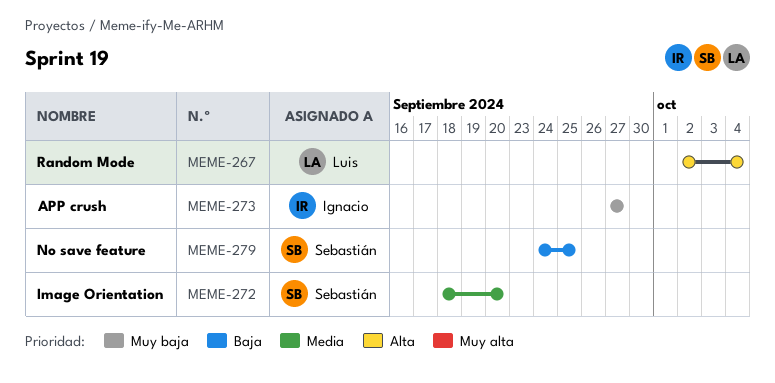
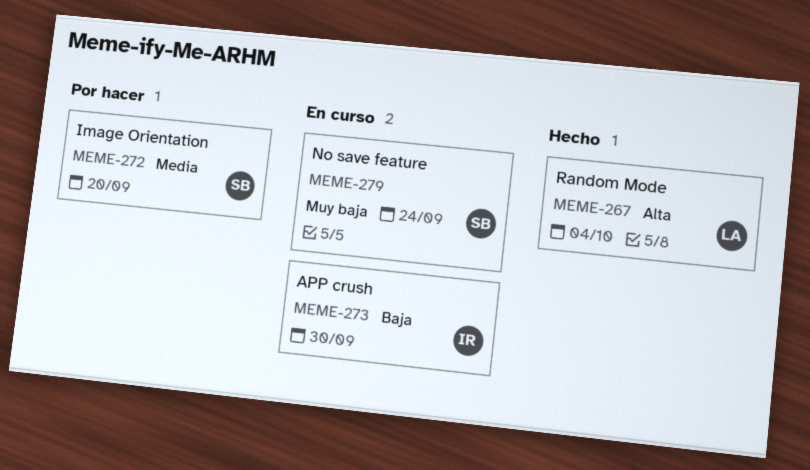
MEME-273, priority: Muy baja -> Baja
MEME-273, due: Sep 27 -> Sep 30
MEME-279, priority: Baja -> Muy baja
MEME-279, due: Sep 25 -> Sep 24

